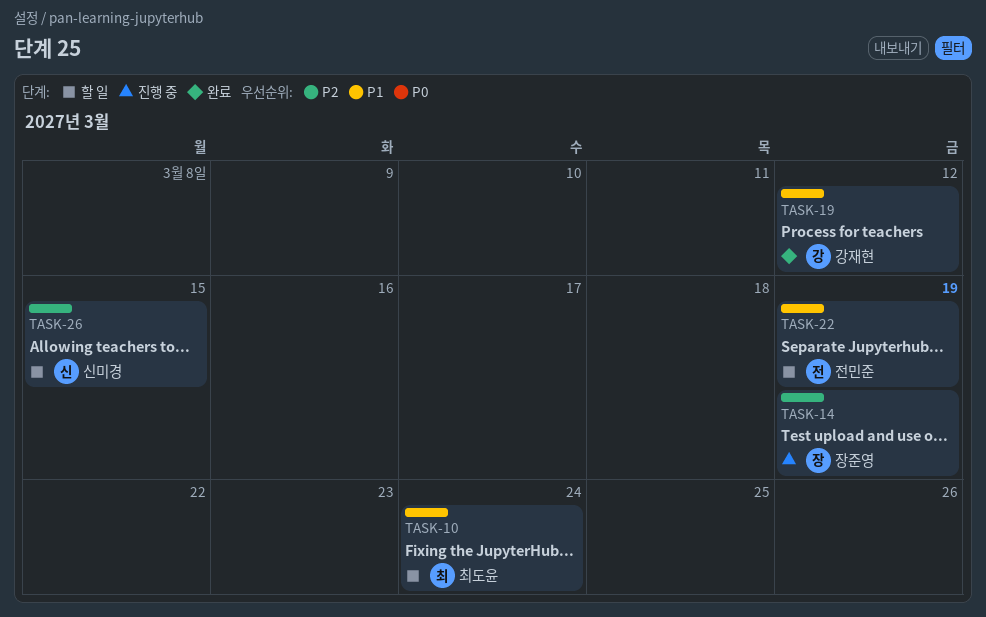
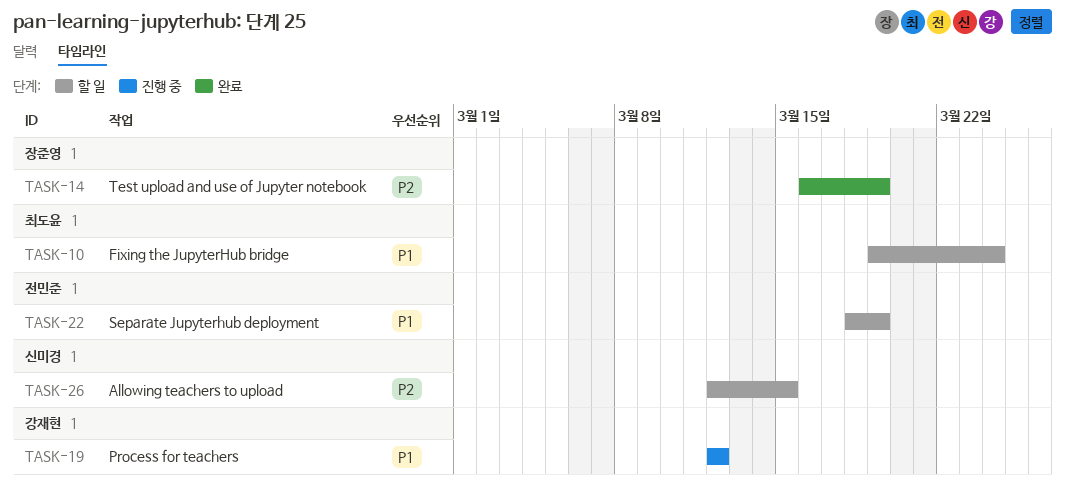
TASK-14, status: 진행 중 -> 완료
TASK-19, status: 완료 -> 진행 중

